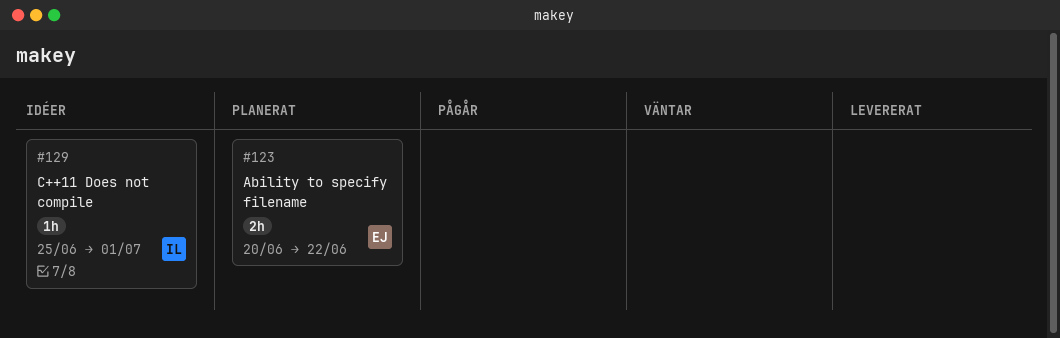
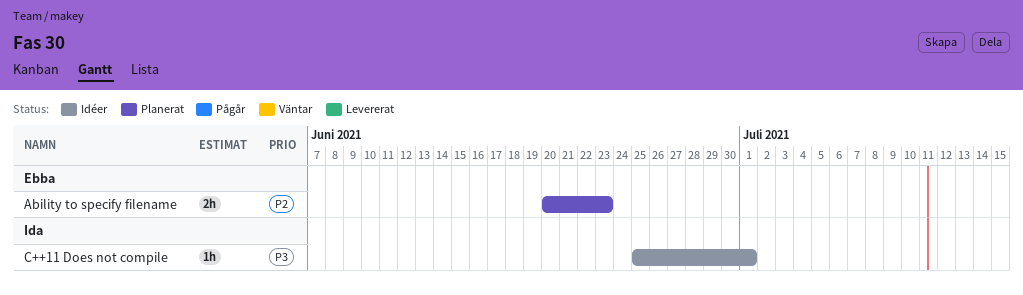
Ability to specify filename, due: Jun 22 -> Jun 23

